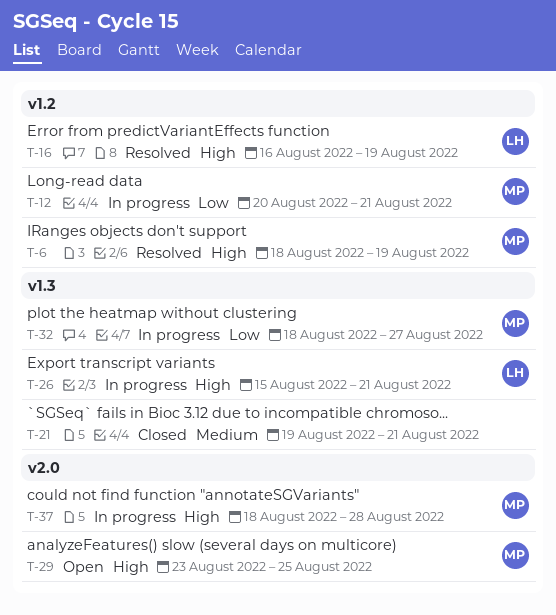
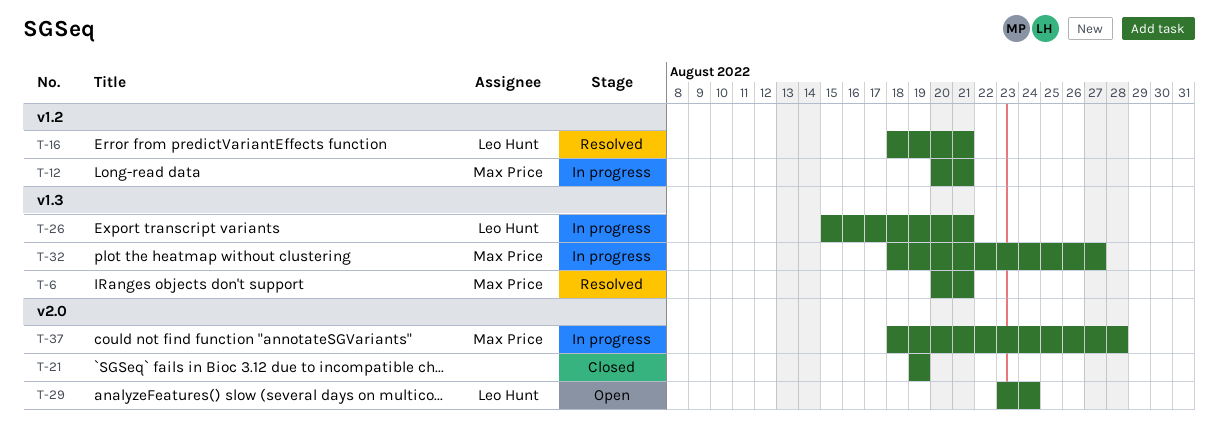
T-6, label: v1.2 -> v1.3
T-6, start: Aug 18 -> Aug 20
T-6, due: Aug 19 -> Aug 21
T-16, start: Aug 16 -> Aug 18
T-16, due: Aug 19 -> Aug 21
T-21, label: v1.3 -> v2.0
T-21, due: Aug 21 -> Aug 19
T-29, owner: Max Price -> Leo Hunt
T-29, due: Aug 25 -> Aug 24

